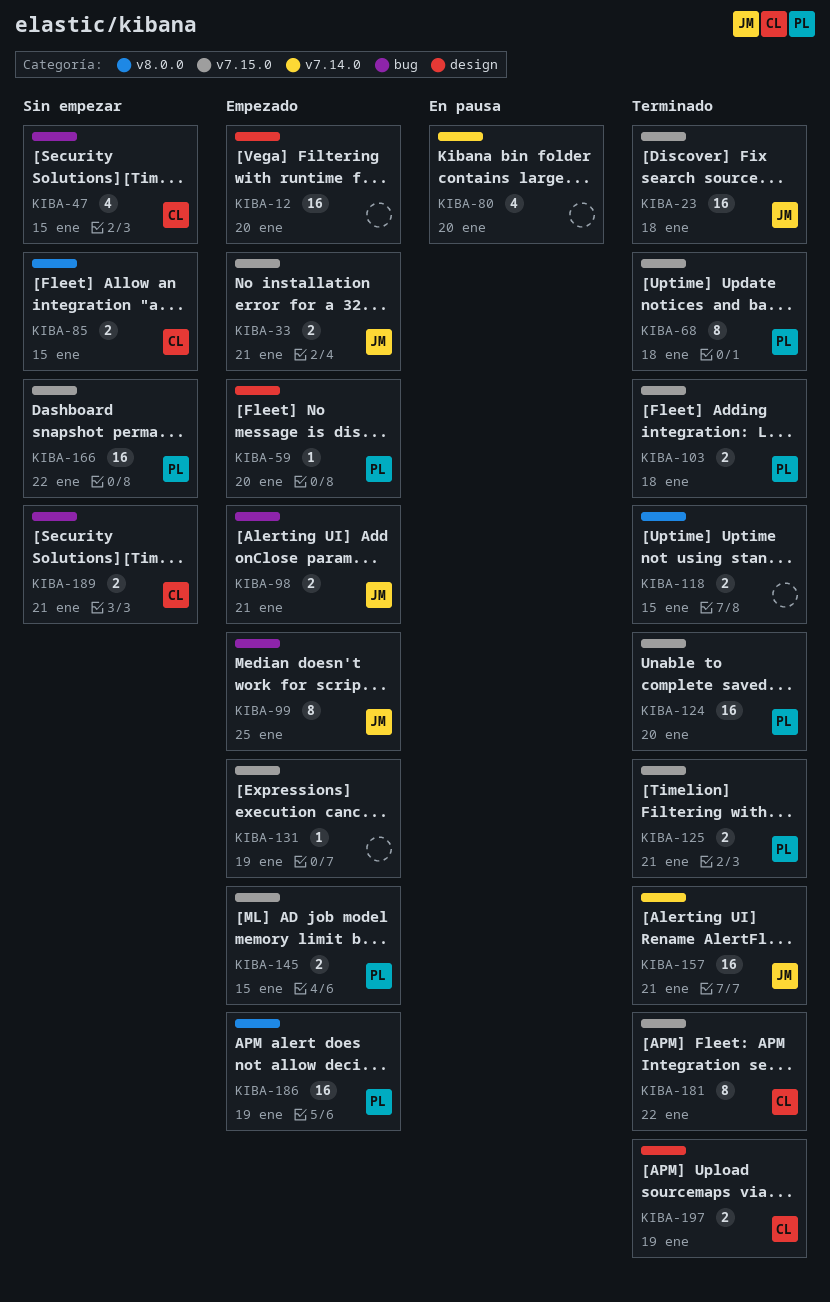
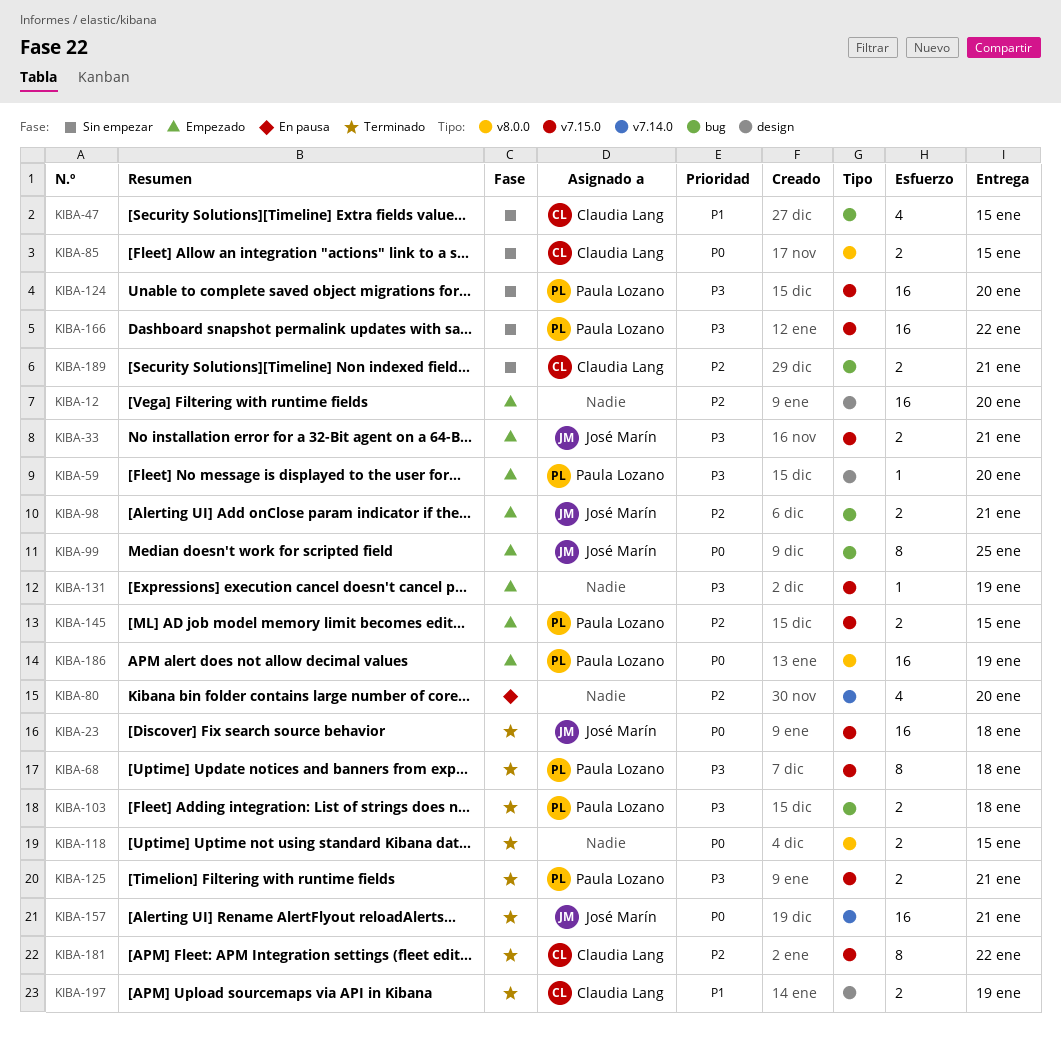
KIBA-103, label: v7.15.0 -> bug
KIBA-124, status: Terminado -> Sin empezar

